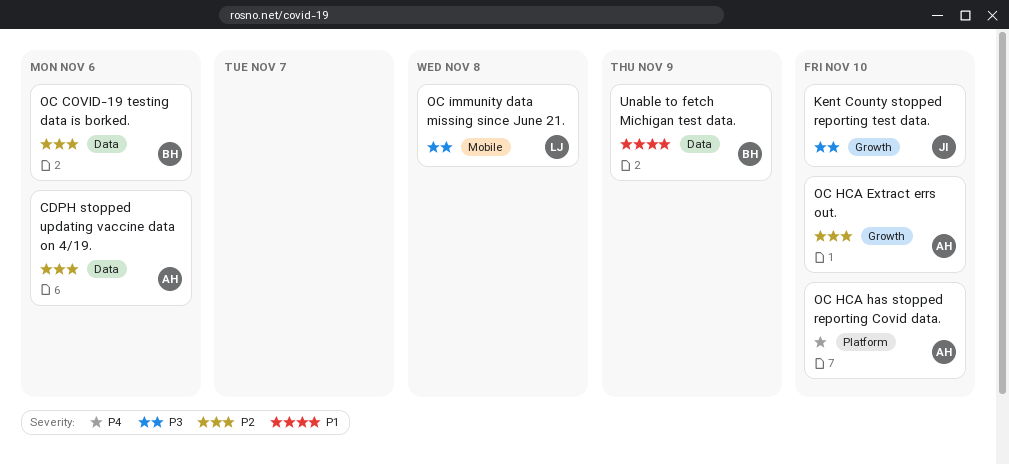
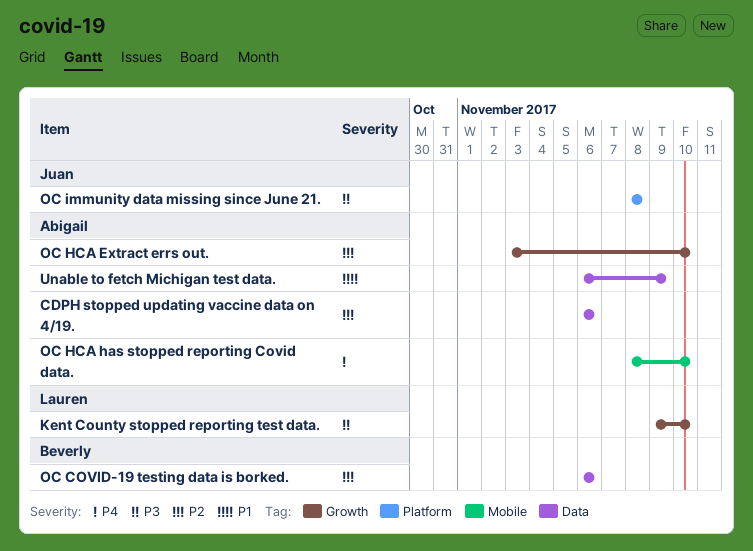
Kent County stopped reporting test data., owner: Juan -> Lauren
OC HCA has stopped reporting Covid data., label: Platform -> Mobile
OC immunity data missing since June 21., owner: Lauren -> Juan
OC immunity data missing since June 21., label: Mobile -> Platform
Unable to fetch Michigan test data., owner: Beverly -> Abigail

